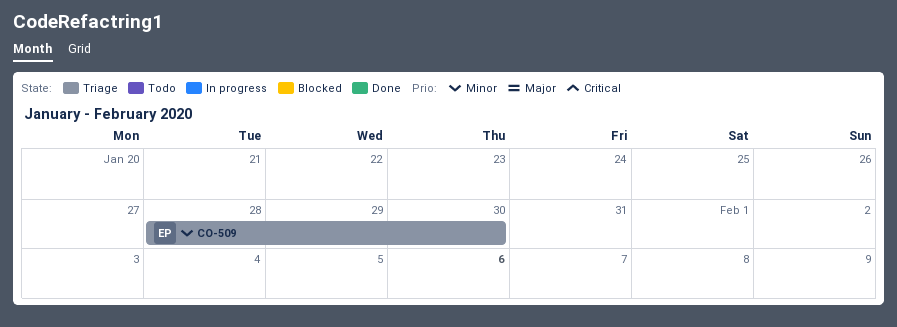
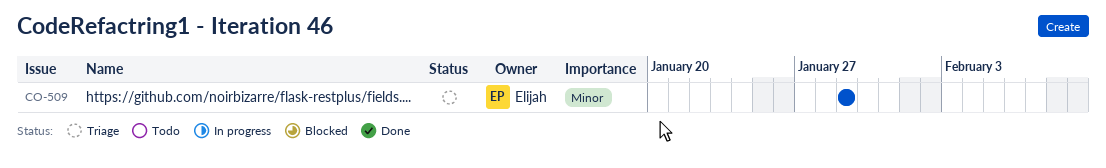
CO-509, start: Jan 28 -> Jan 29
CO-509, due: Jan 30 -> Jan 29

